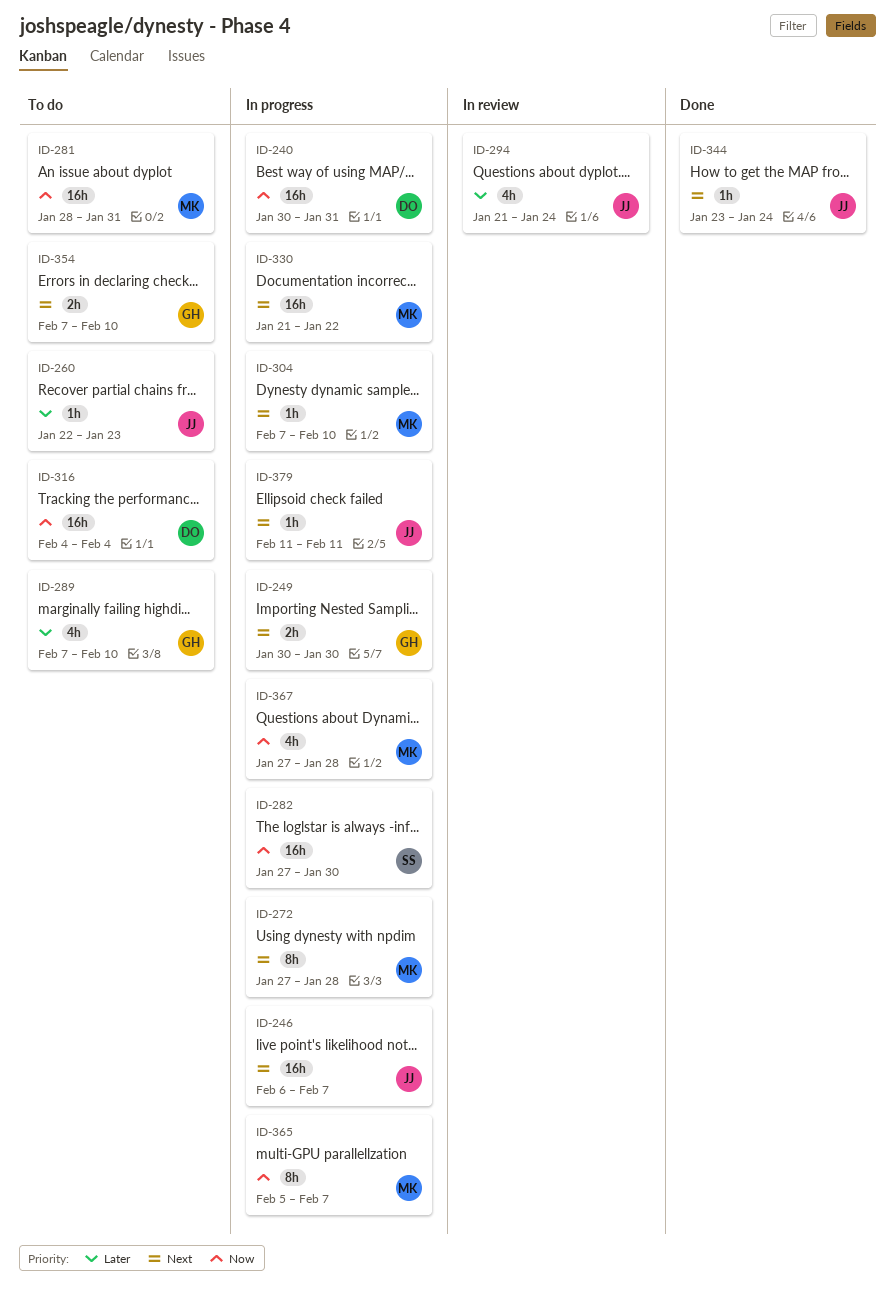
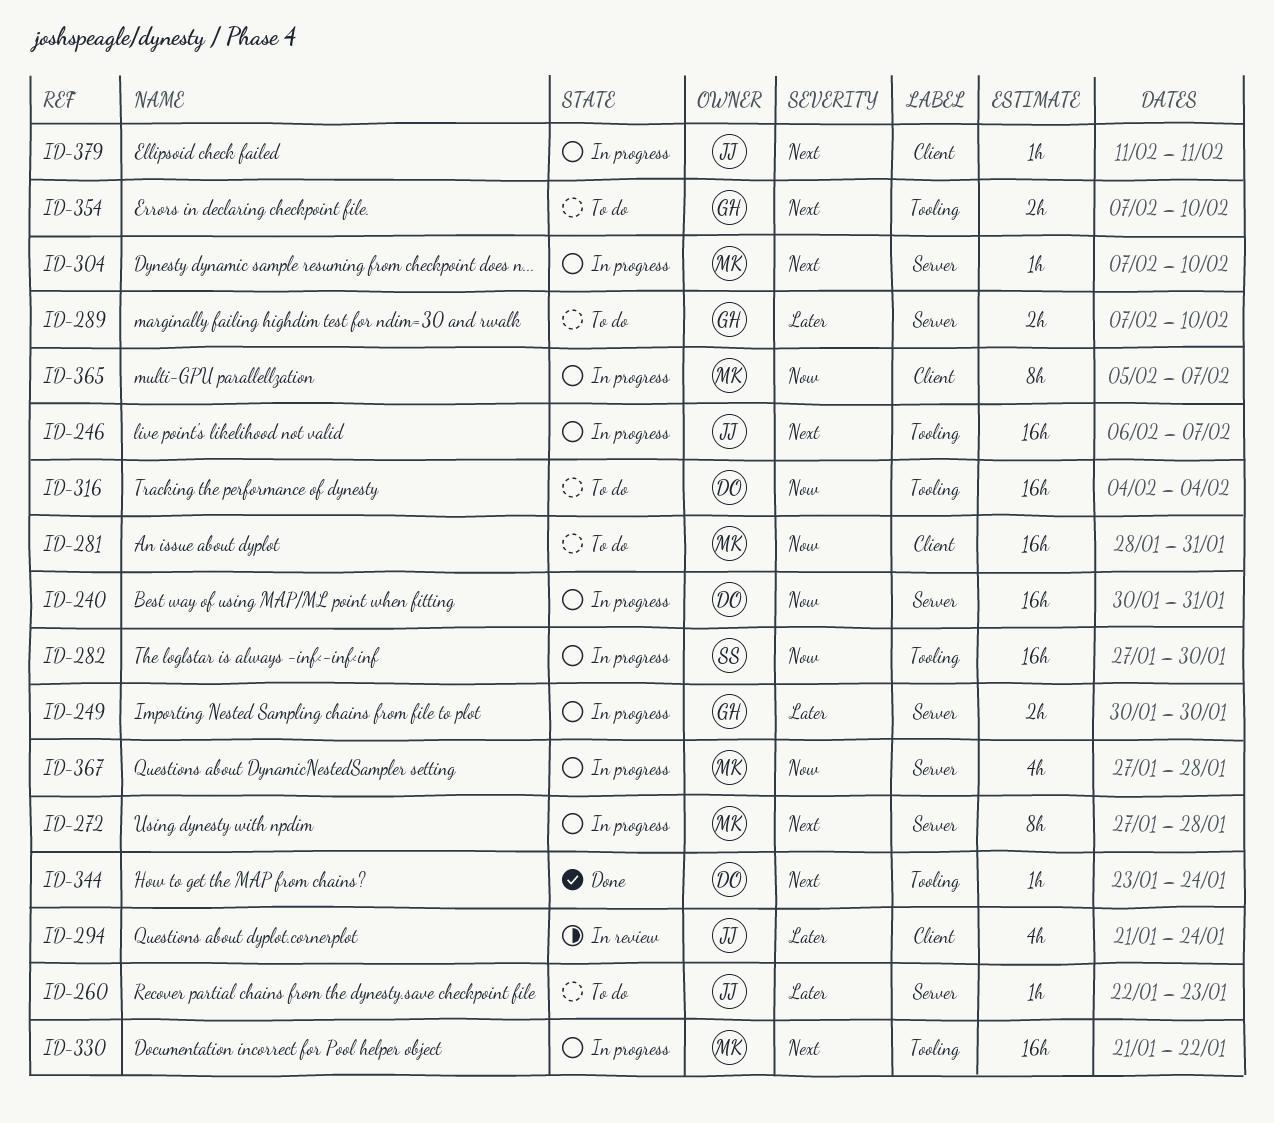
ID-249, priority: Next -> Later
ID-289, estimate: 4h -> 2h
ID-344, owner: JJ -> DO

